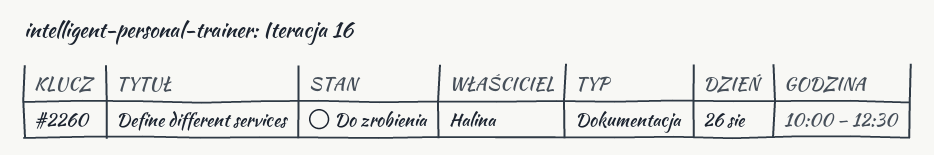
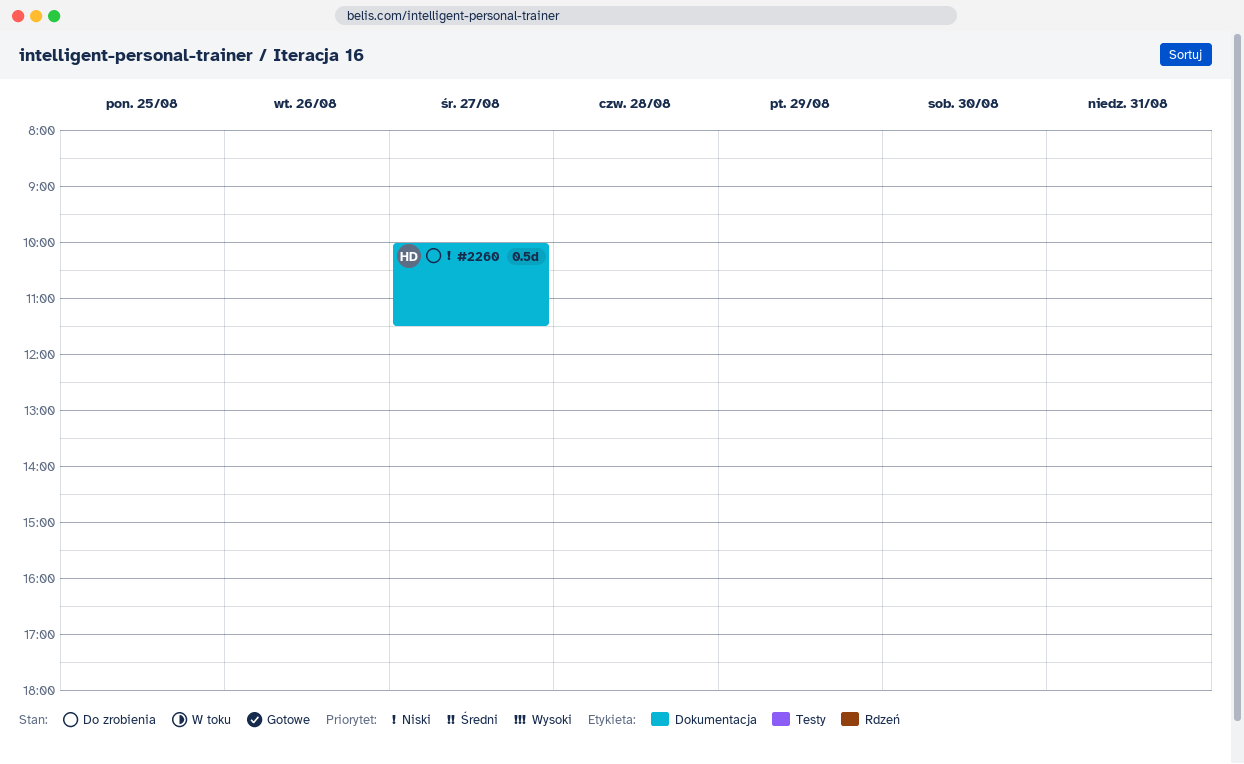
#2260, day: Aug 26 -> Aug 27
#2260, ends: 12:30 -> 11:30

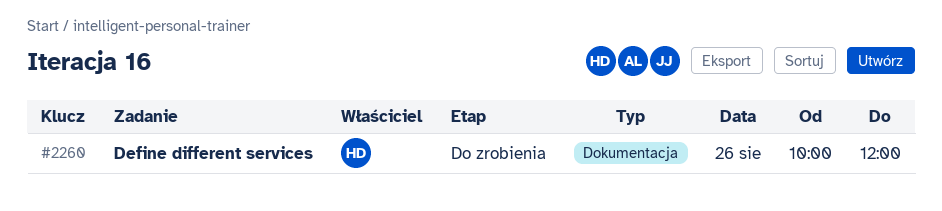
#2260, day: Aug 27 -> Aug 26
#2260, ends: 11:30 -> 12:00

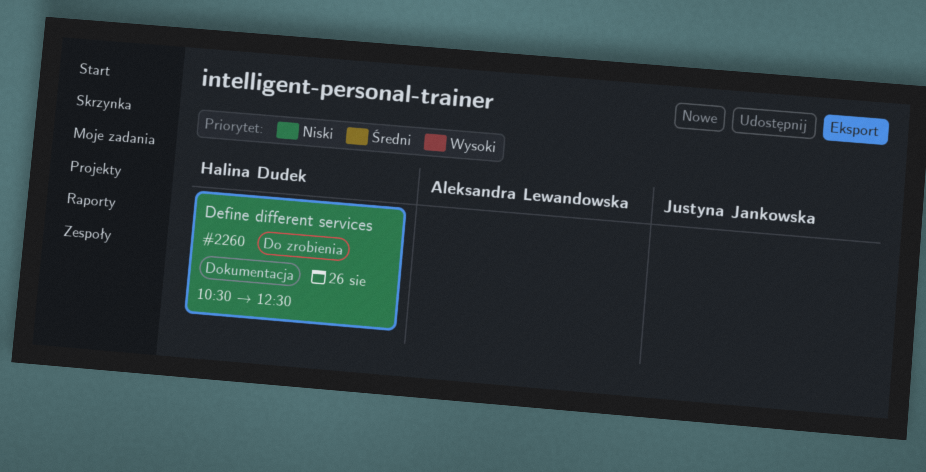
#2260, begins: 10:00 -> 10:30
#2260, ends: 12:00 -> 12:30

